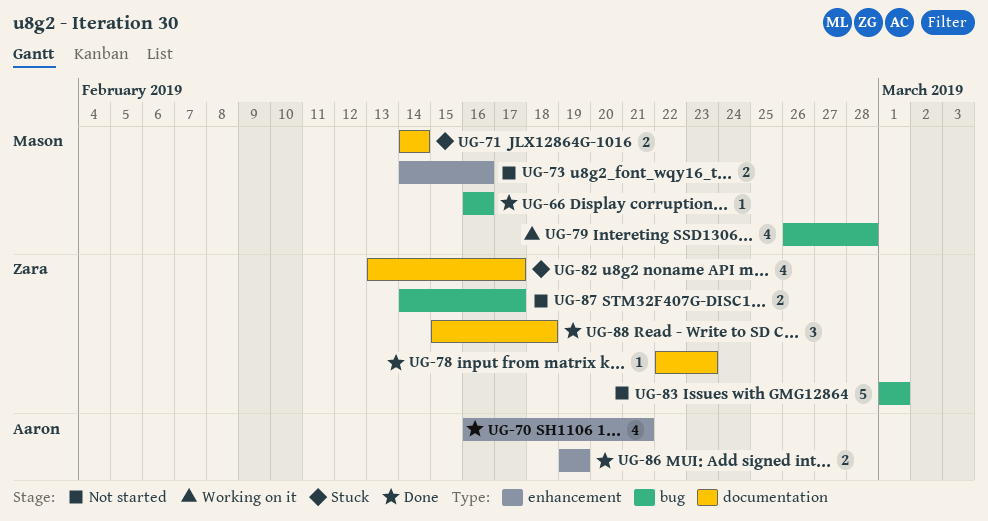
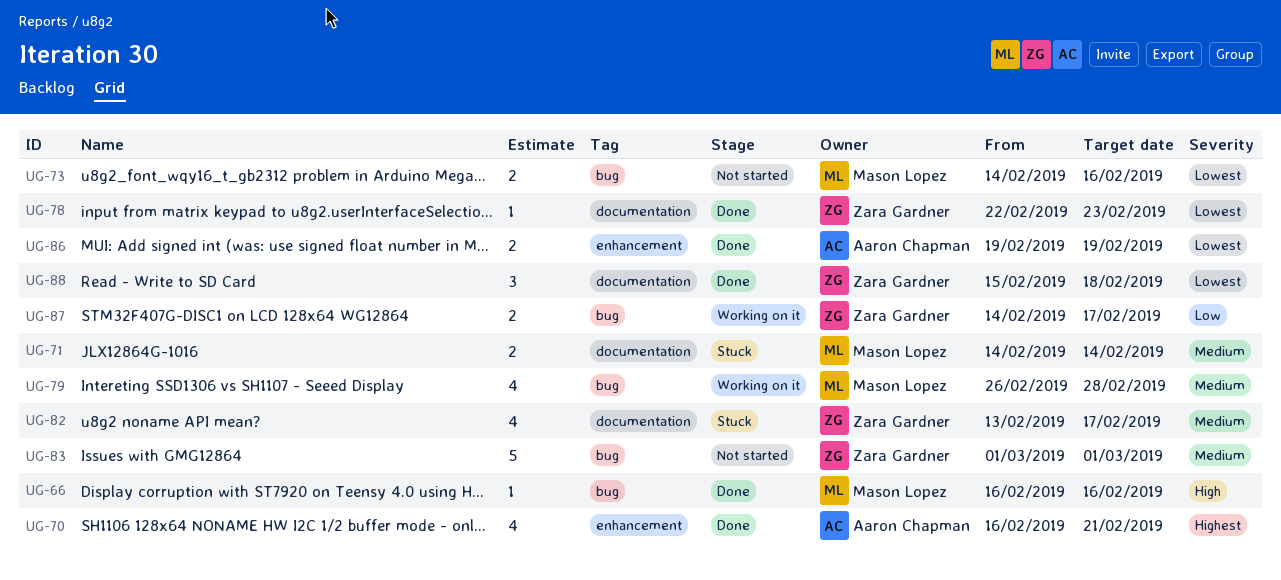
UG-73, label: enhancement -> bug
UG-87, status: Not started -> Working on it

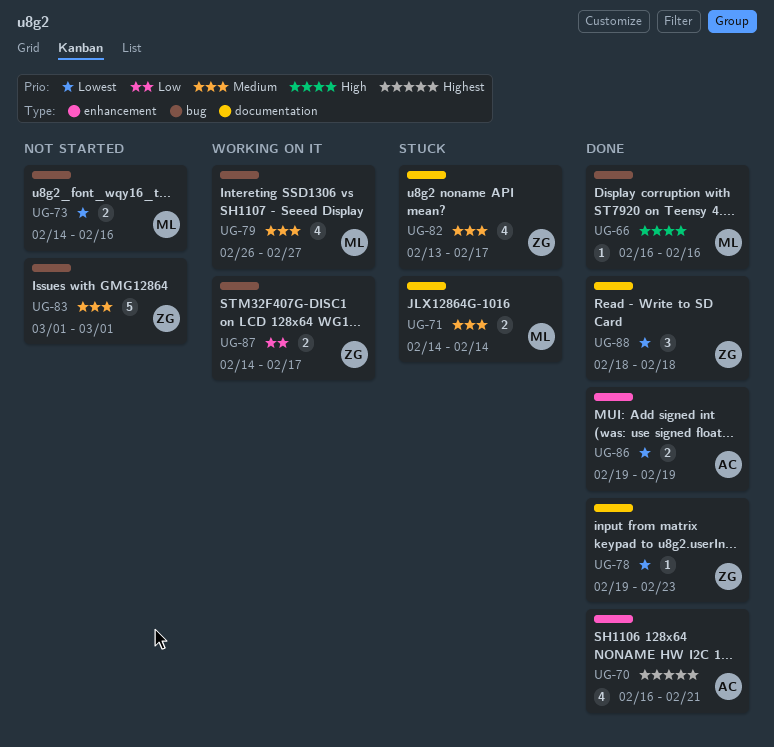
UG-78, start: Feb 22 -> Feb 19
UG-79, due: Feb 28 -> Feb 27
UG-88, start: Feb 15 -> Feb 18

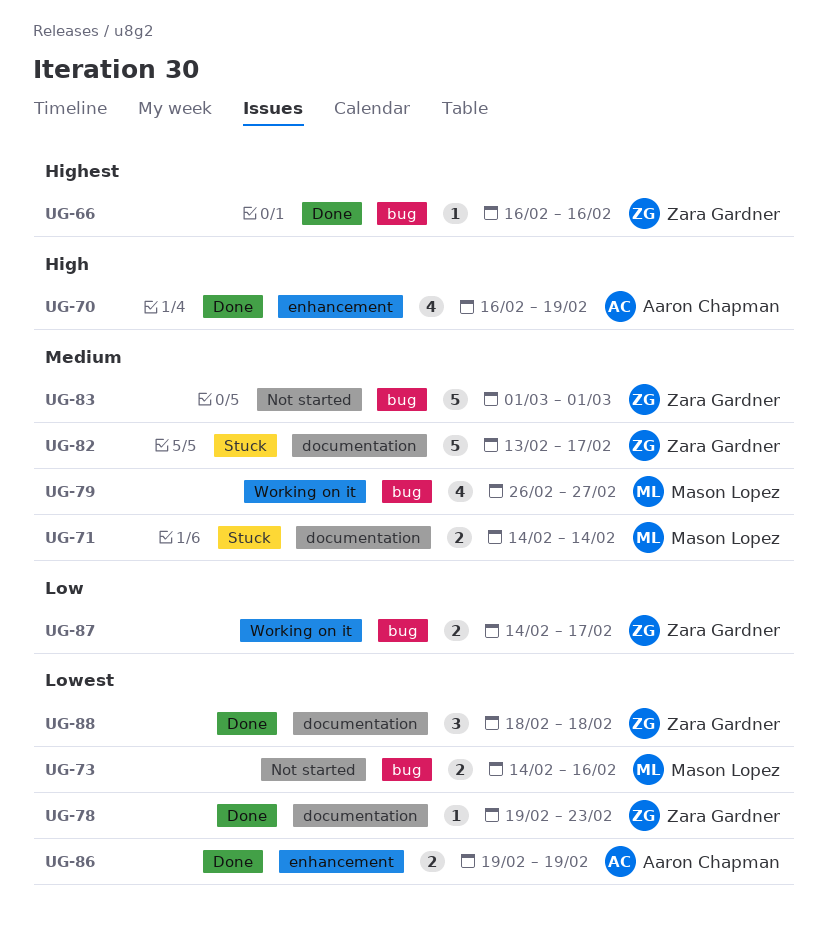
UG-66, owner: Mason Lopez -> Zara Gardner
UG-66, priority: High -> Highest
UG-70, priority: Highest -> High
UG-70, due: Feb 21 -> Feb 19
UG-82, estimate: 4 -> 5

